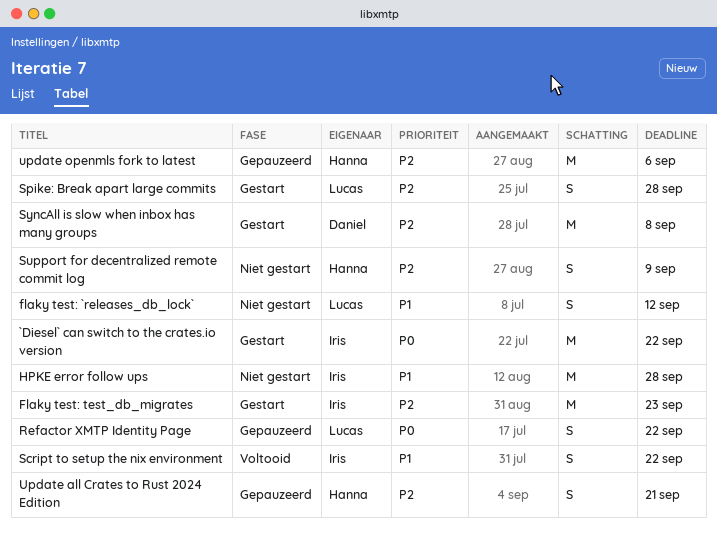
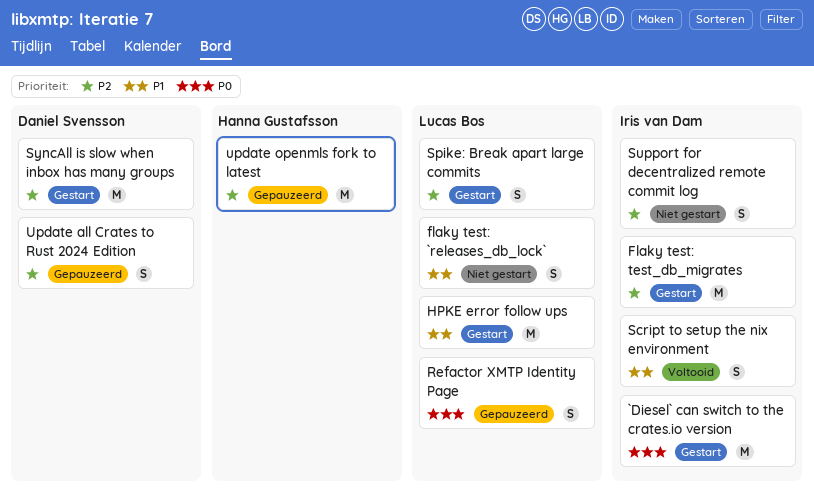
HPKE error follow ups, status: Niet gestart -> Gestart
HPKE error follow ups, owner: Iris van Dam -> Lucas Bos
Support for decentralized remote commit log, owner: Hanna Gustafsson -> Iris van Dam
Update all Crates to Rust 2024 Edition, owner: Hanna Gustafsson -> Daniel Svensson

